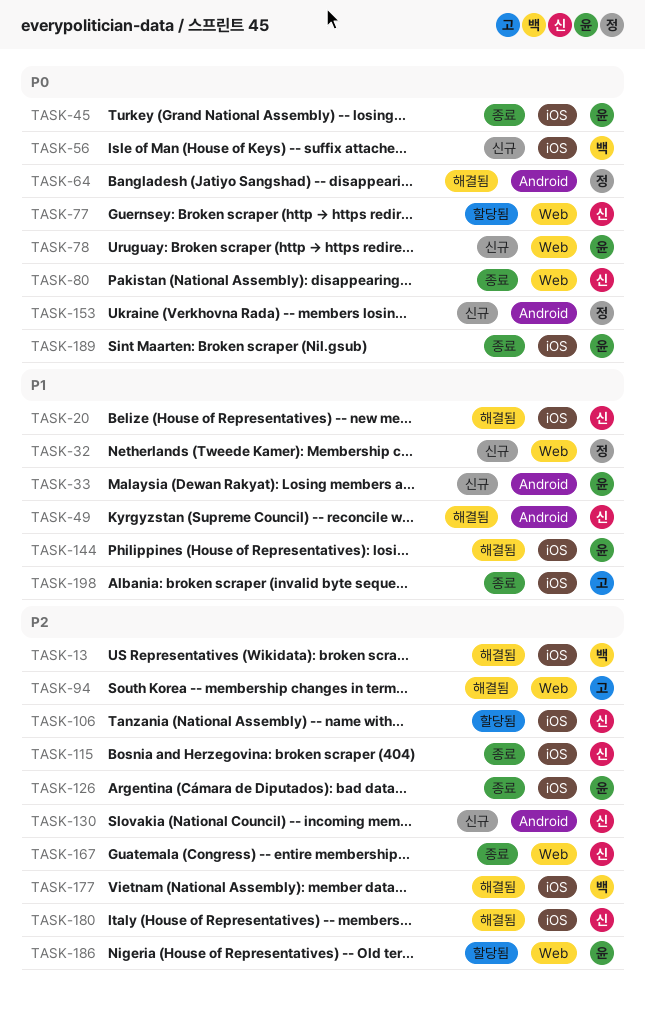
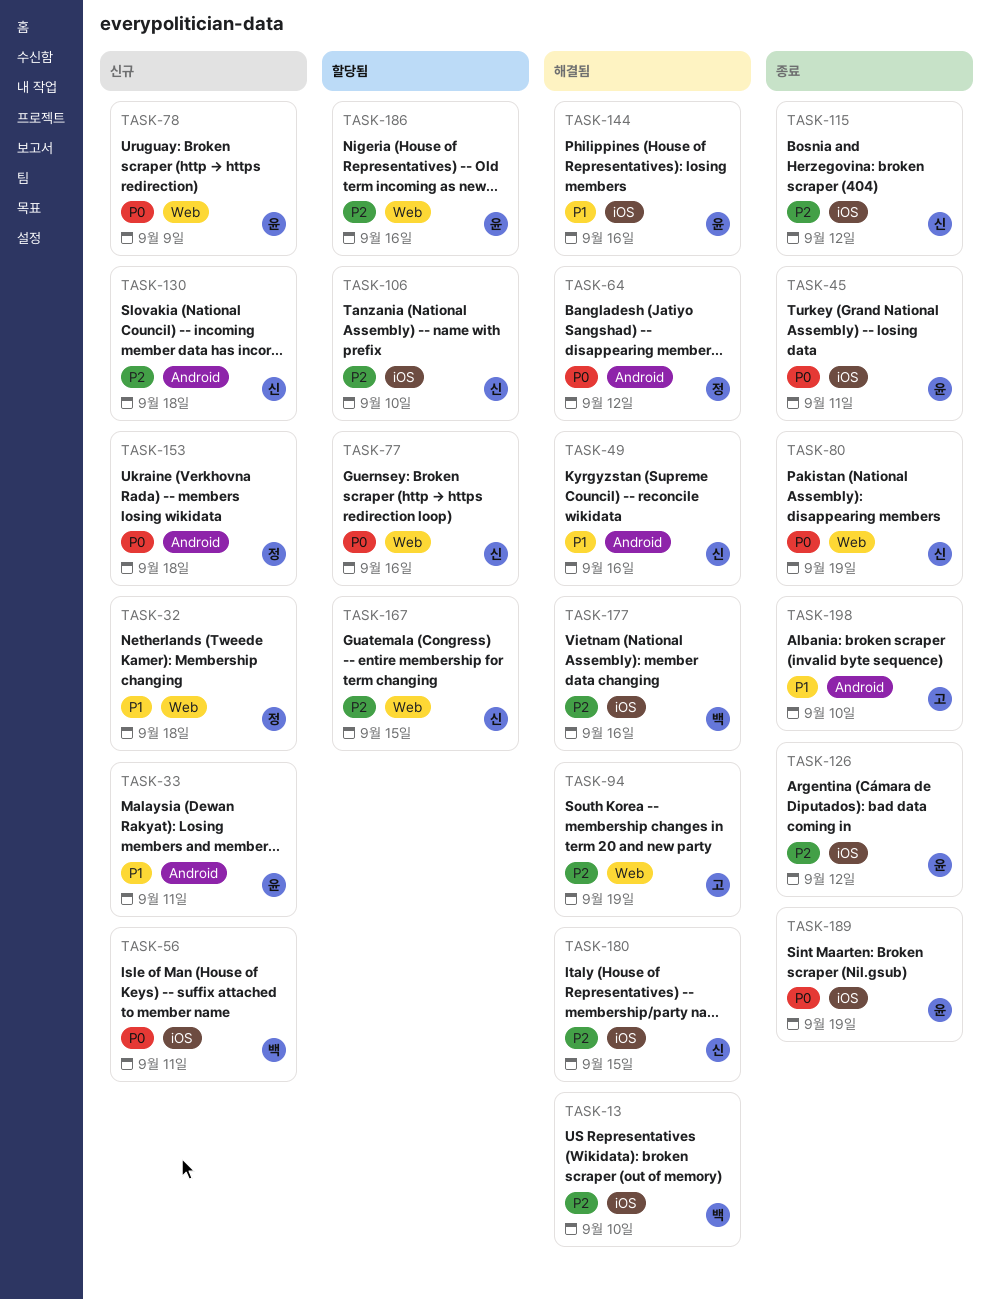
TASK-20: present -> none
TASK-167, status: 종료 -> 할당됨
TASK-198, label: iOS -> Android

